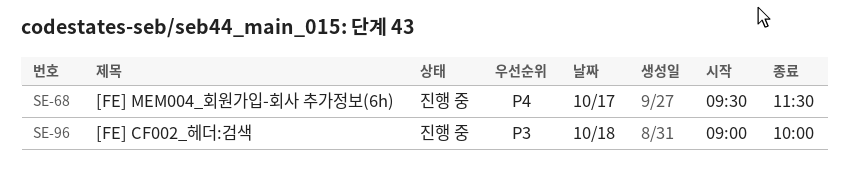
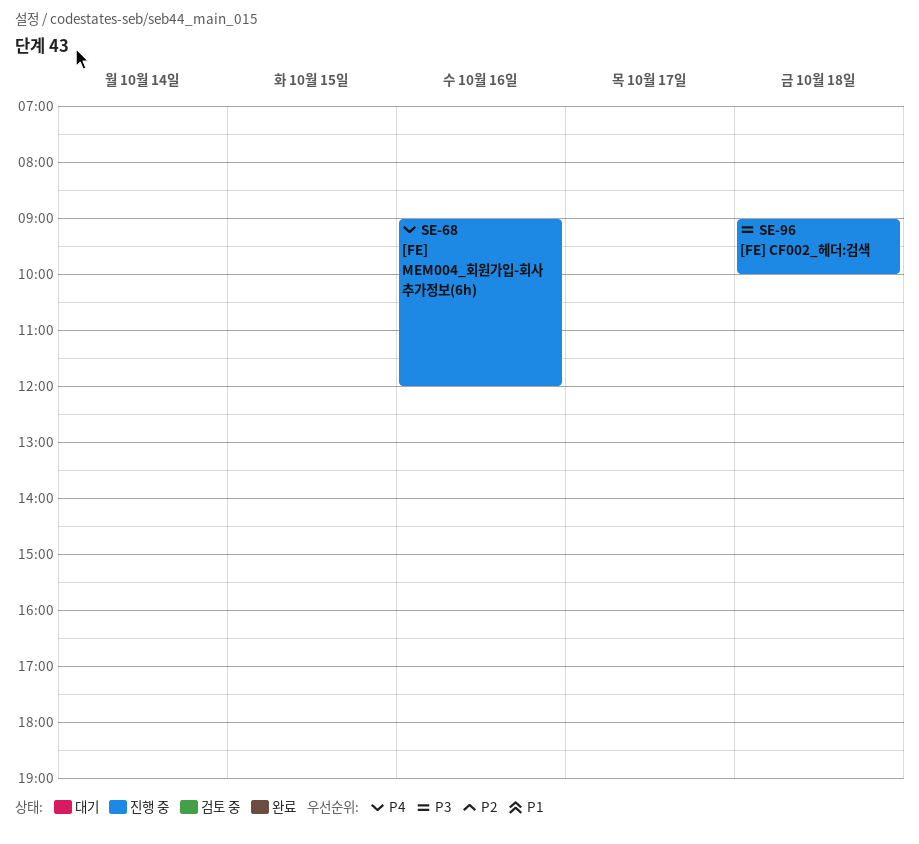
SE-68, day: Oct 17 -> Oct 16
SE-68, begins: 09:30 -> 09:00
SE-68, ends: 11:30 -> 12:00

